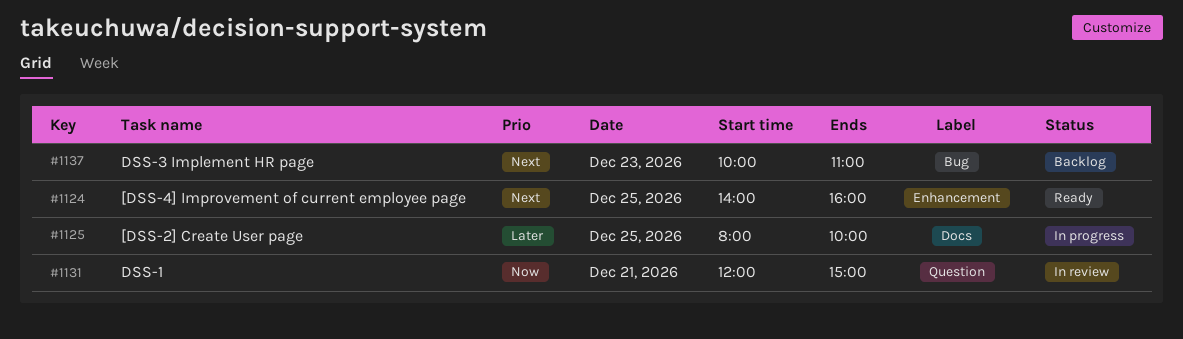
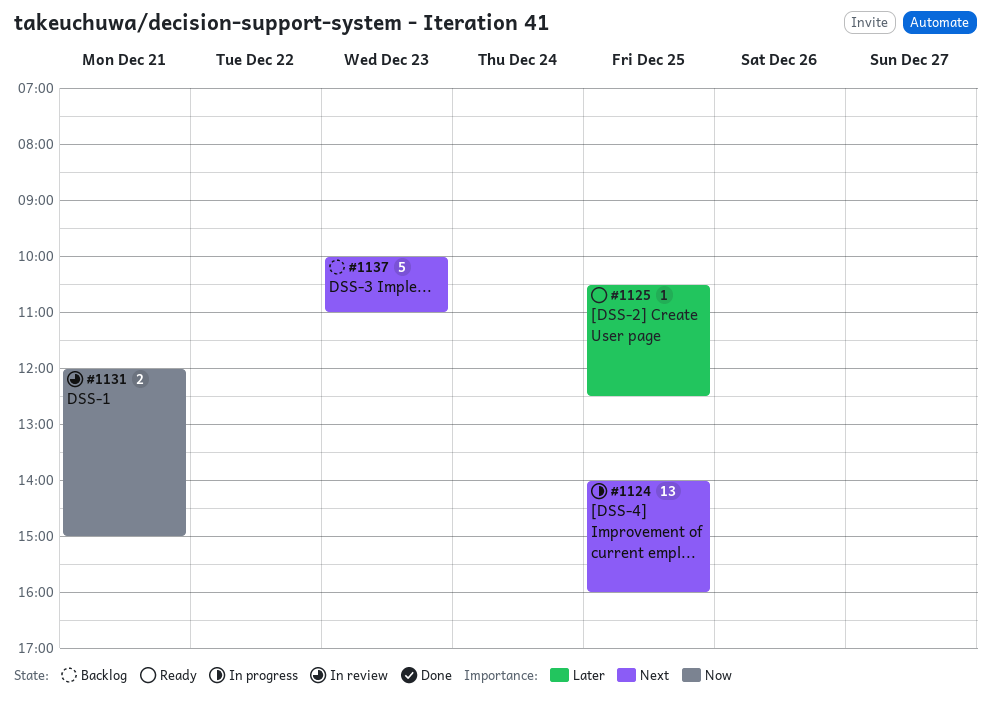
#1124, status: Ready -> In progress
#1125, status: In progress -> Ready
#1125, begins: 08:00 -> 10:30
#1125, ends: 10:00 -> 12:30

